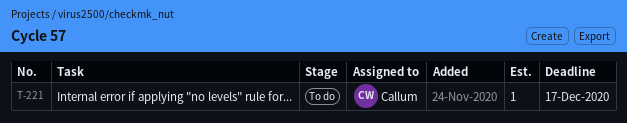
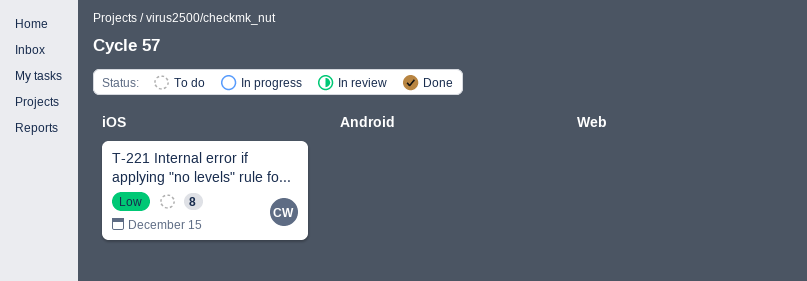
T-221, estimate: 1 -> 8
T-221, due: Dec 17 -> Dec 15

